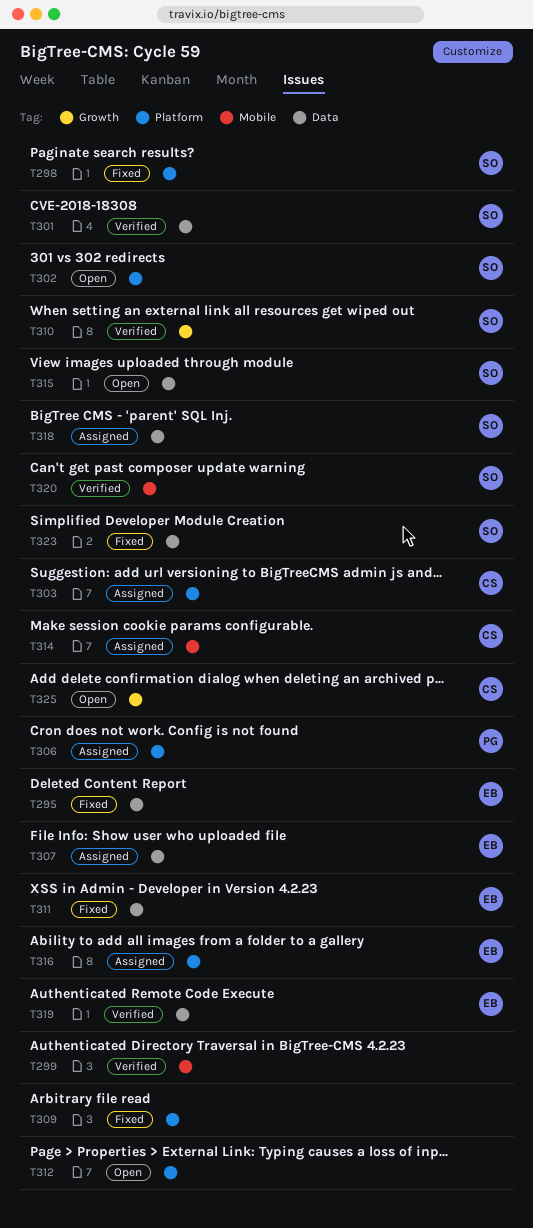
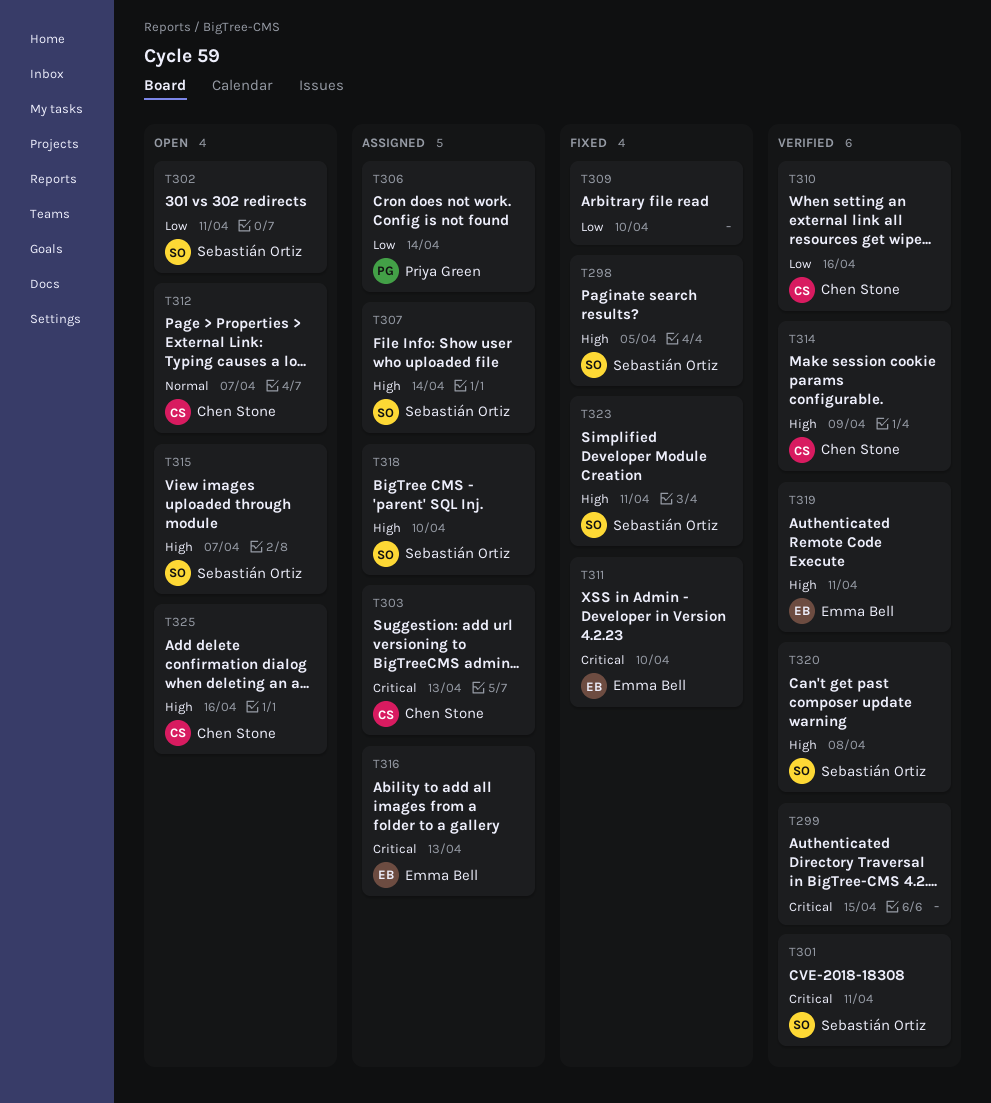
T295: present -> none
T307, owner: Emma Bell -> Sebastián Ortiz
T310, owner: Sebastián Ortiz -> Chen Stone
T312, owner: none -> Chen Stone
T314, status: Assigned -> Verified

